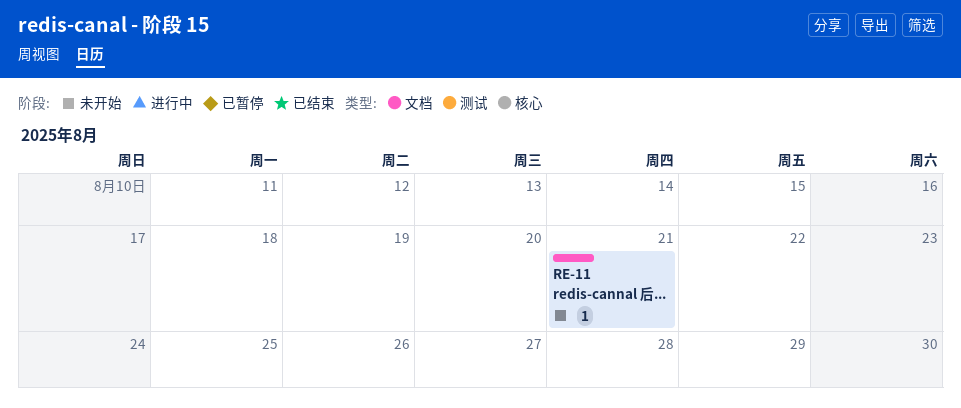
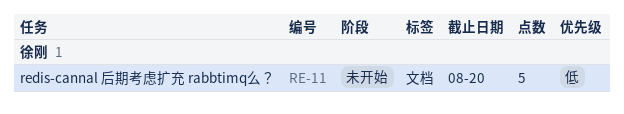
RE-11, estimate: 1 -> 5
RE-11, due: Aug 21 -> Aug 20

